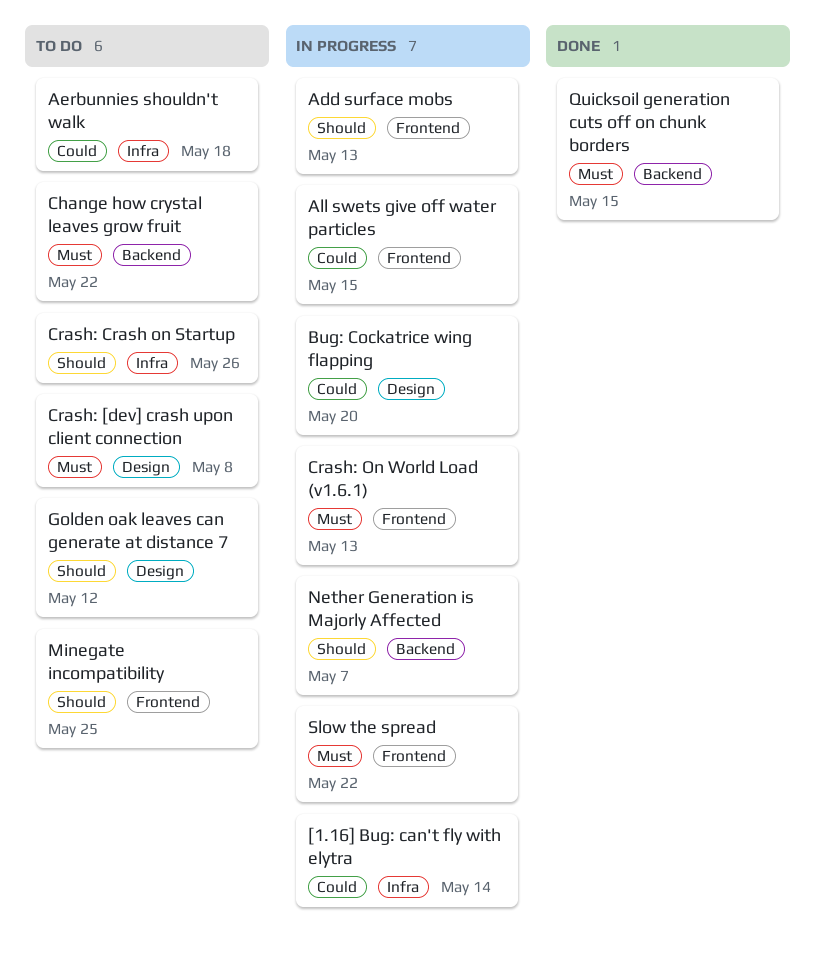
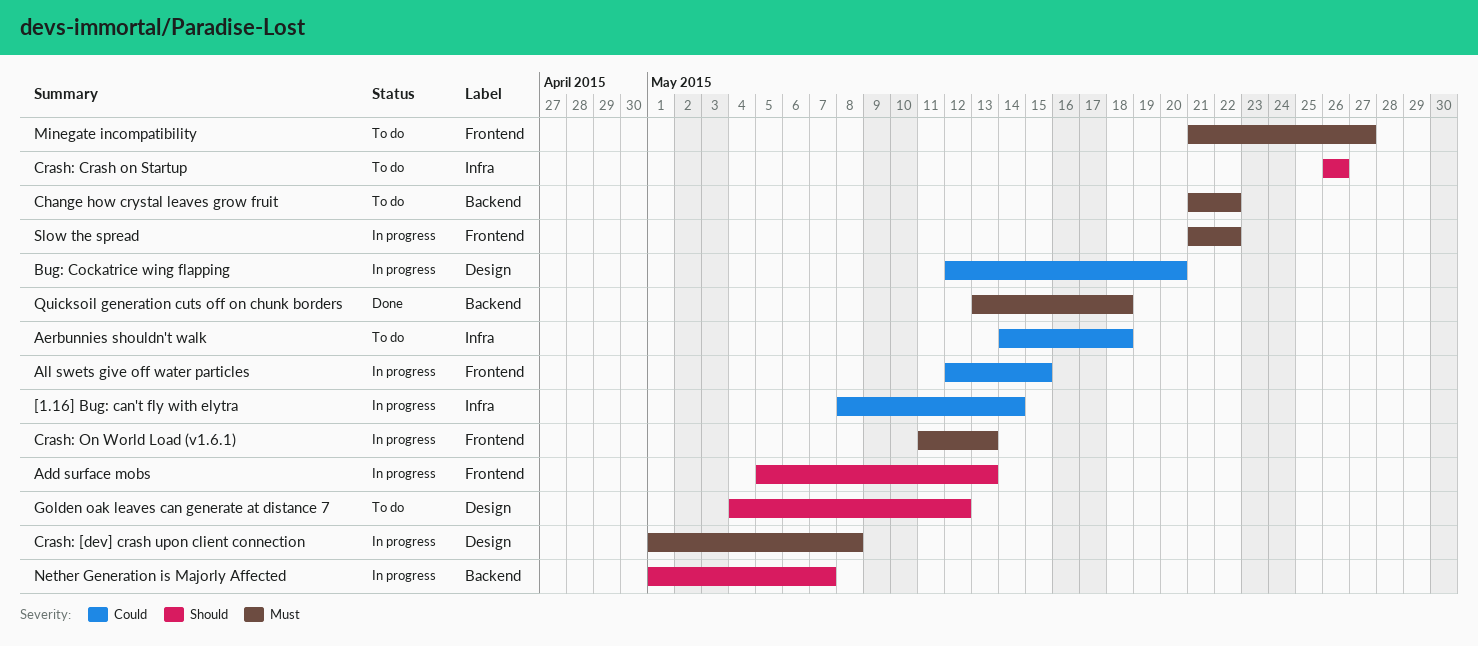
Crash: [dev] crash upon client connection, status: To do -> In progress
Minegate incompatibility, priority: Should -> Must
Minegate incompatibility, due: May 25 -> May 27
Quicksoil generation cuts off on chunk borders, due: May 15 -> May 18

